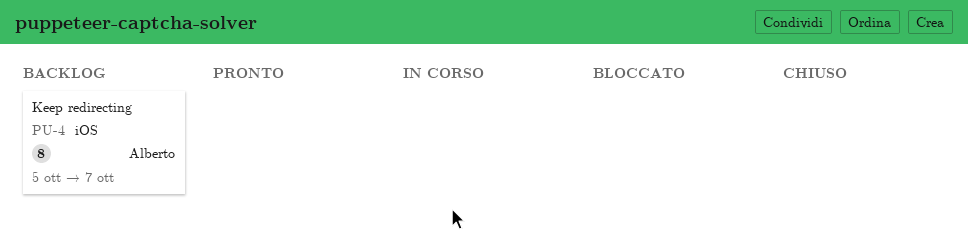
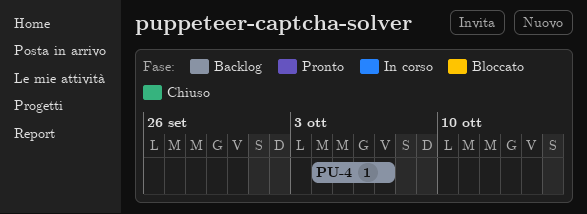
PU-4, estimate: 8 -> 1
PU-4, start: Oct 5 -> Oct 4

